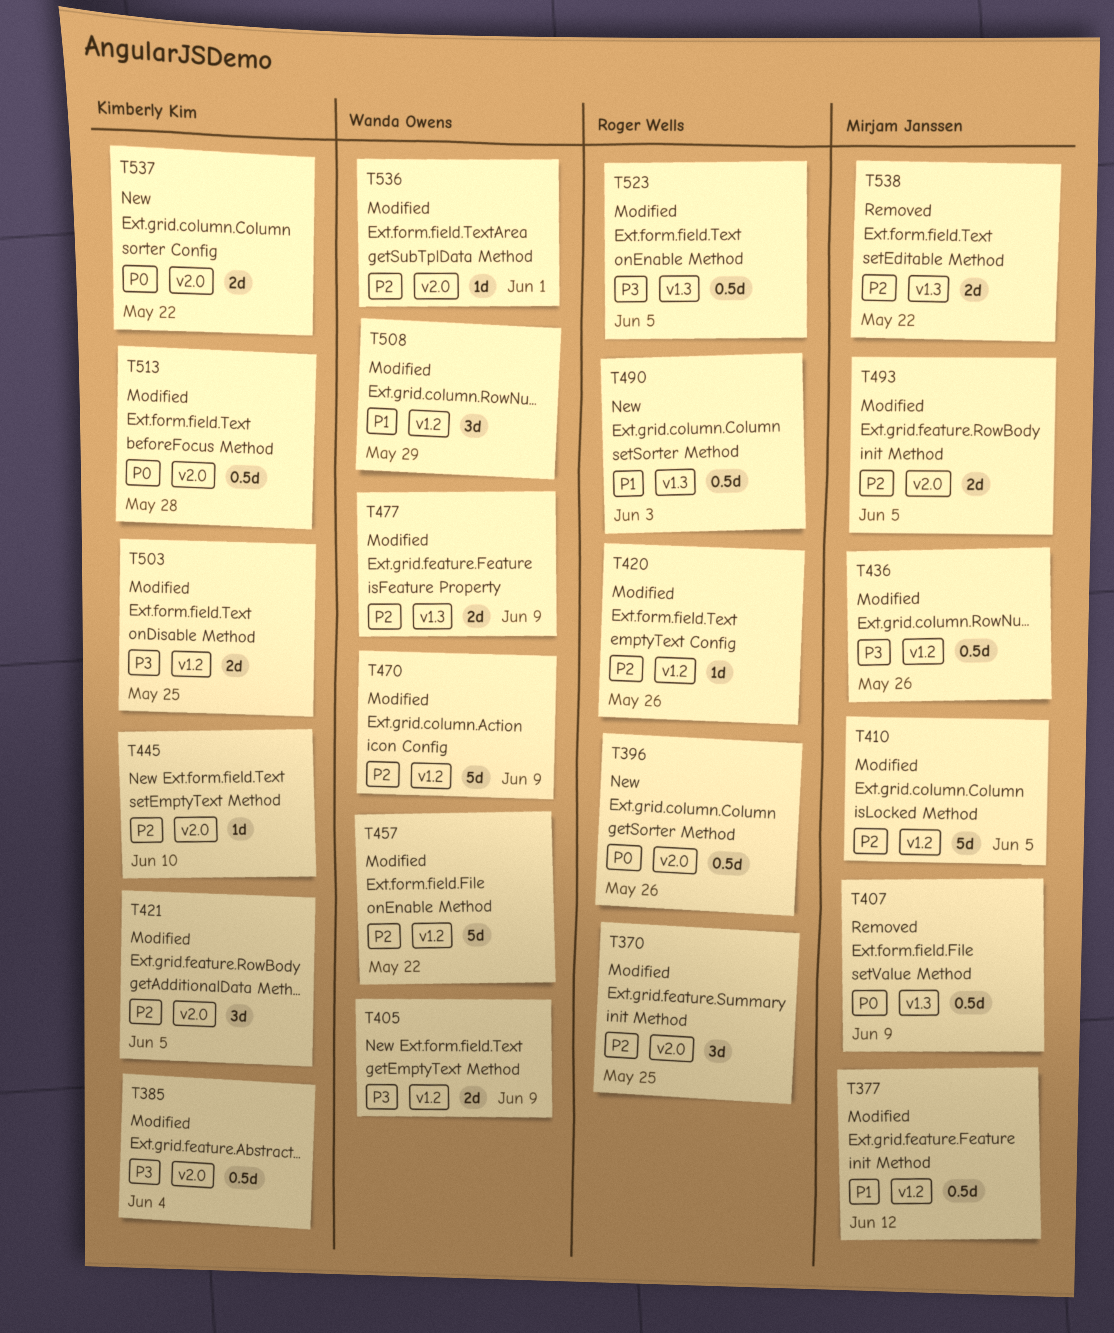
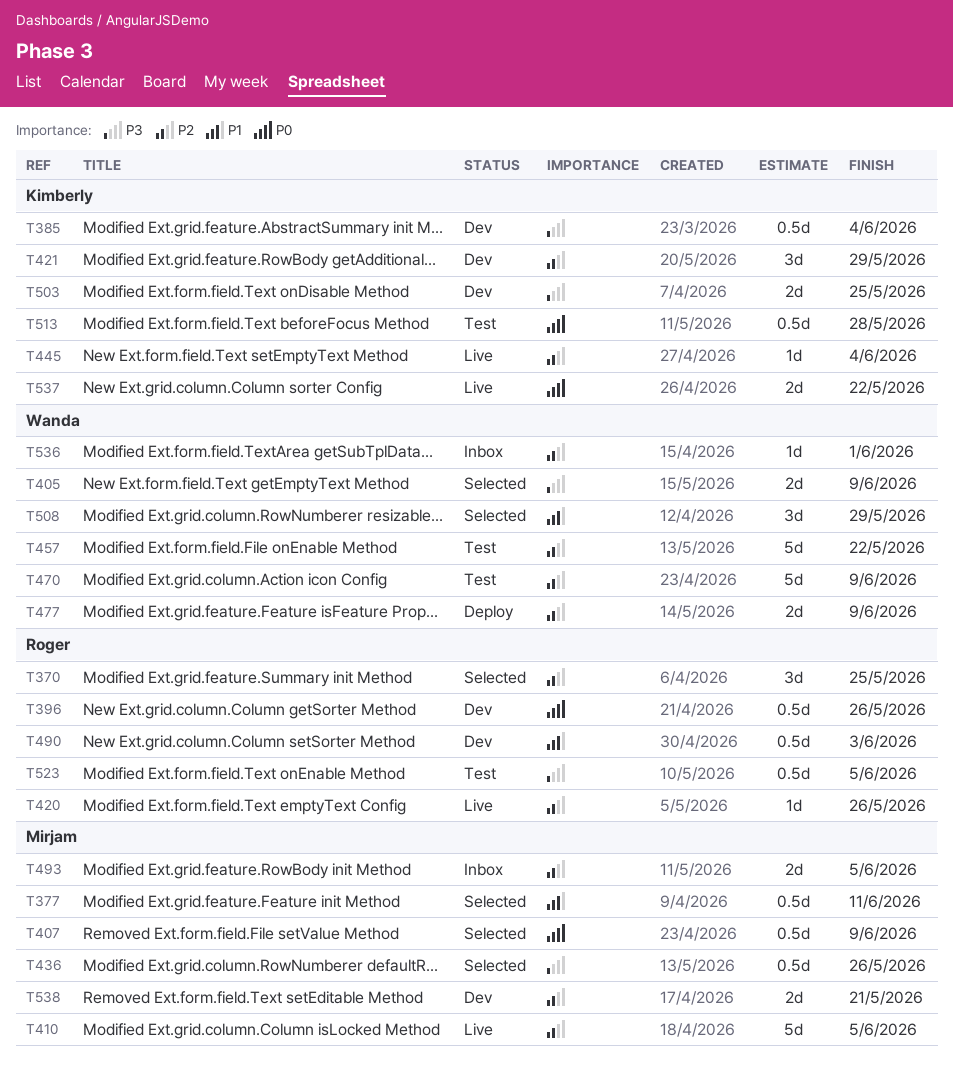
T377, due: Jun 12 -> Jun 11
T421, due: Jun 5 -> May 29
T445, due: Jun 10 -> Jun 4
T538, due: May 22 -> May 21

